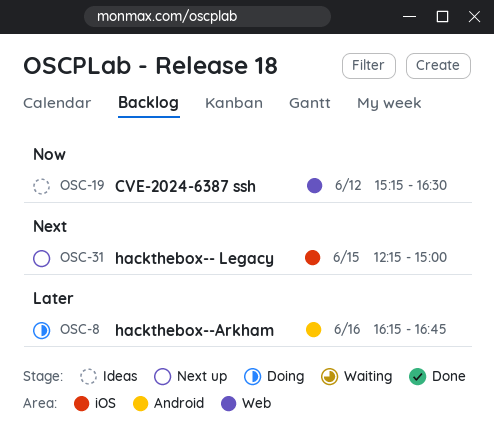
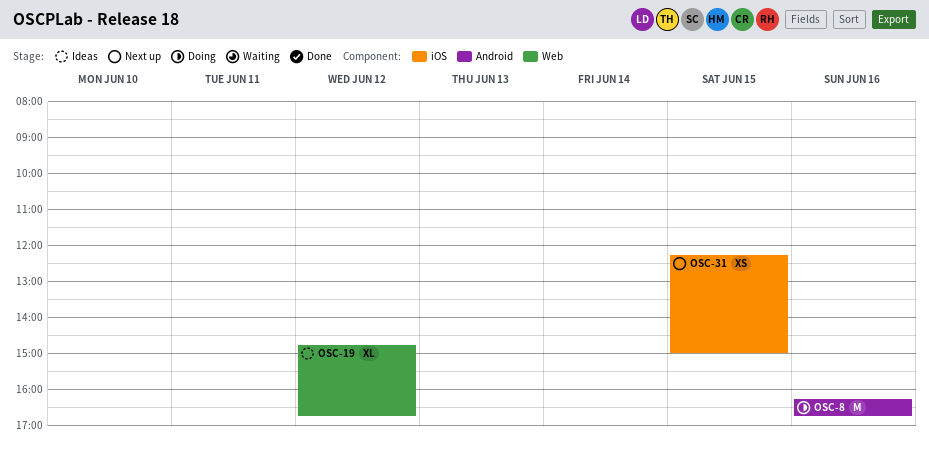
OSC-19, begins: 15:15 -> 14:45
OSC-19, ends: 16:30 -> 16:45

